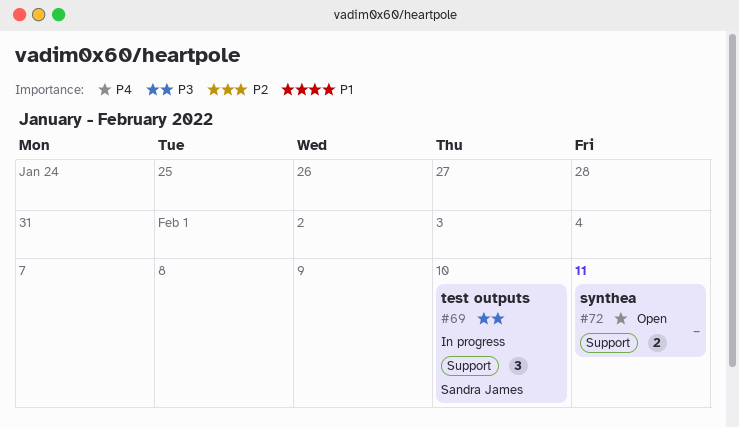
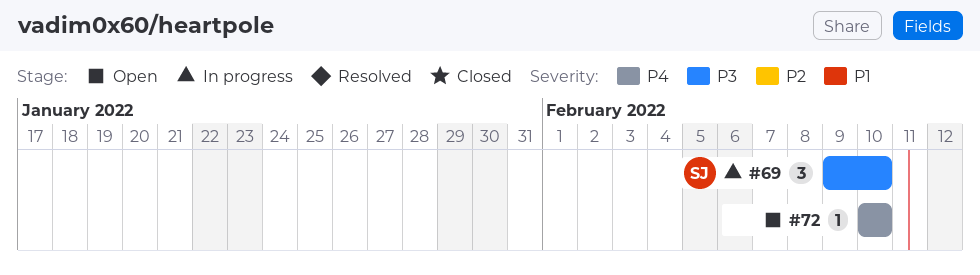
#72, estimate: 2 -> 1
#72, due: Feb 11 -> Feb 10

